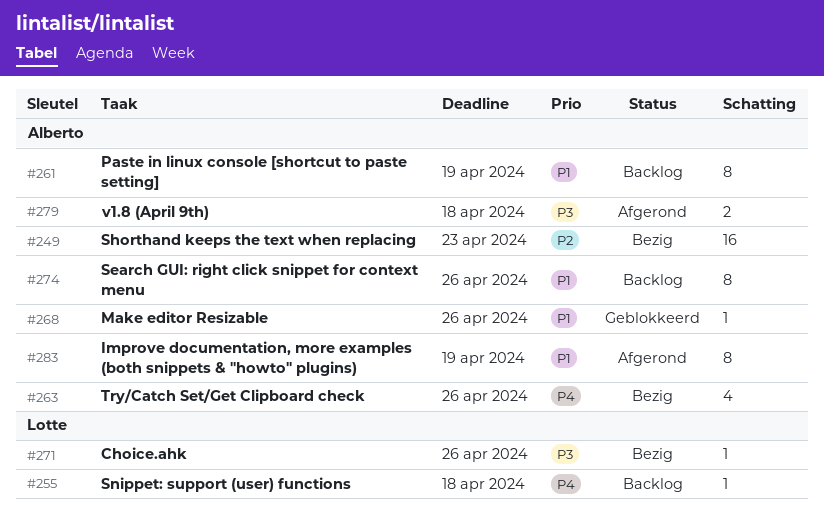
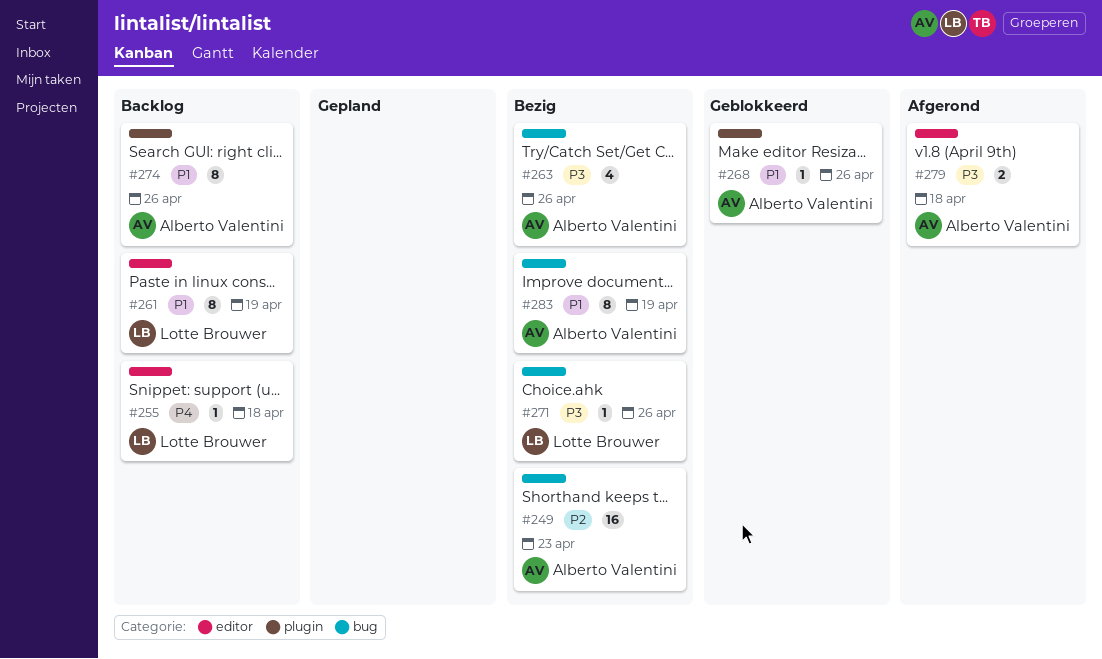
#261, owner: Alberto Valentini -> Lotte Brouwer
#263, priority: P4 -> P3
#283, status: Afgerond -> Bezig

